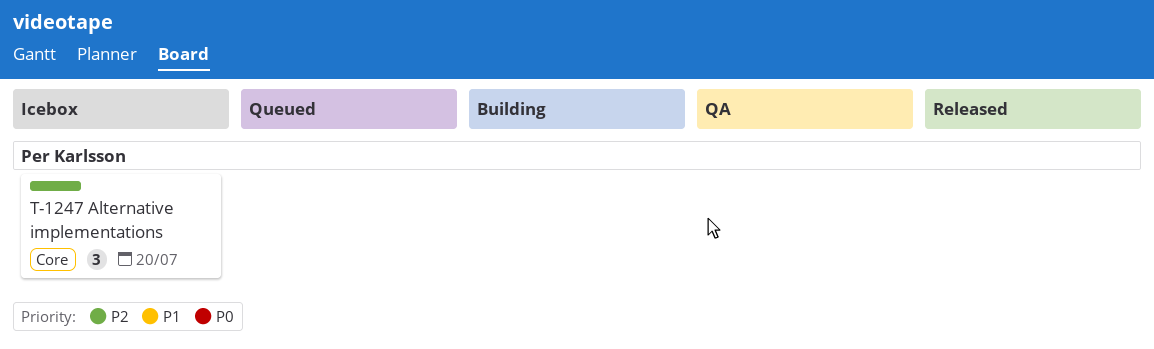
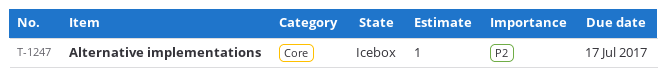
T-1247, estimate: 3 -> 1
T-1247, due: Jul 20 -> Jul 17

